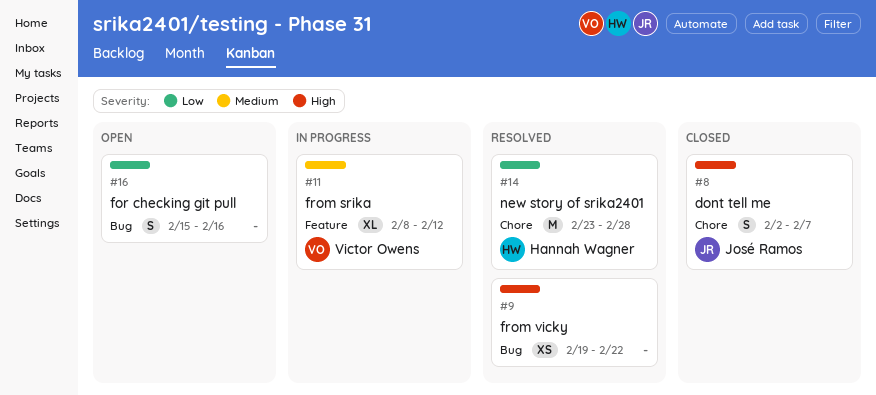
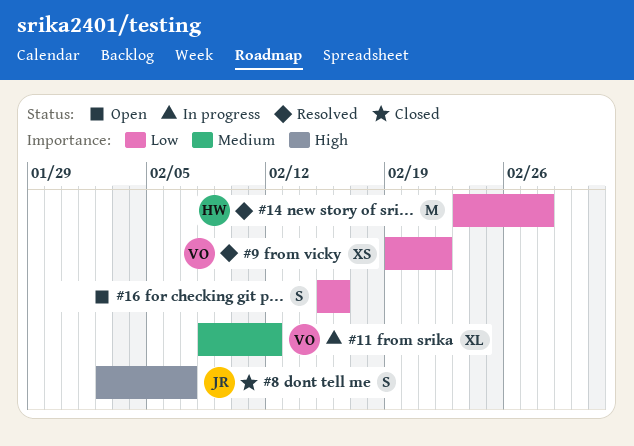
#9, owner: none -> Victor Owens
#9, priority: High -> Low

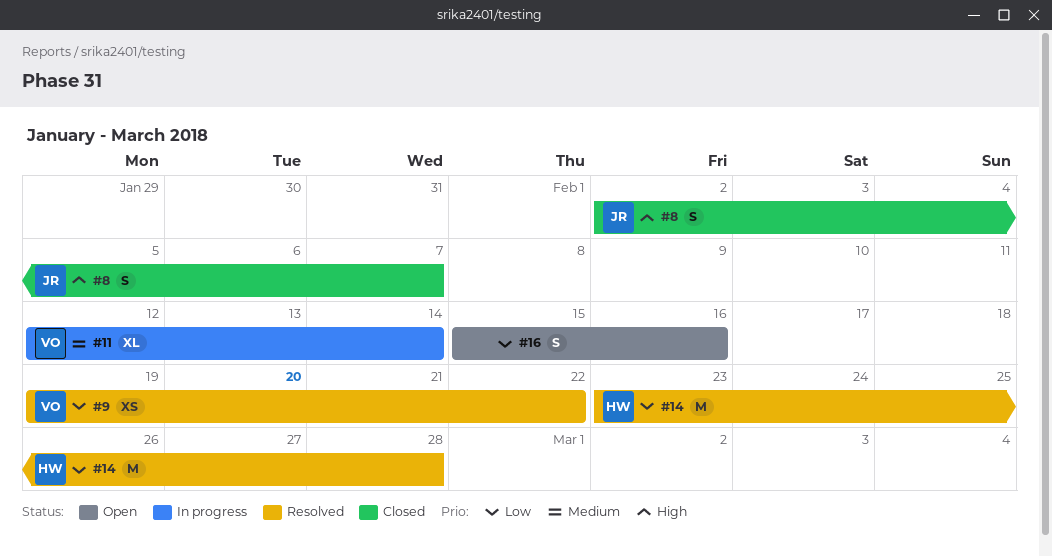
#11, start: Feb 8 -> Feb 12
#11, due: Feb 12 -> Feb 14

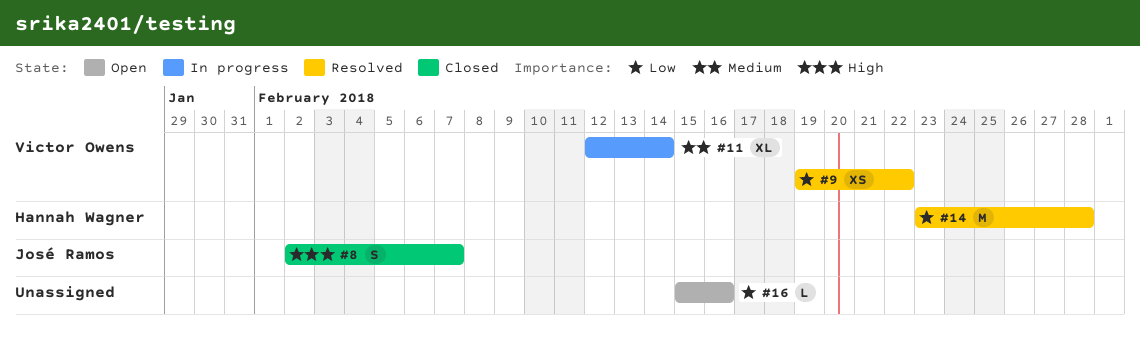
#16, estimate: S -> L

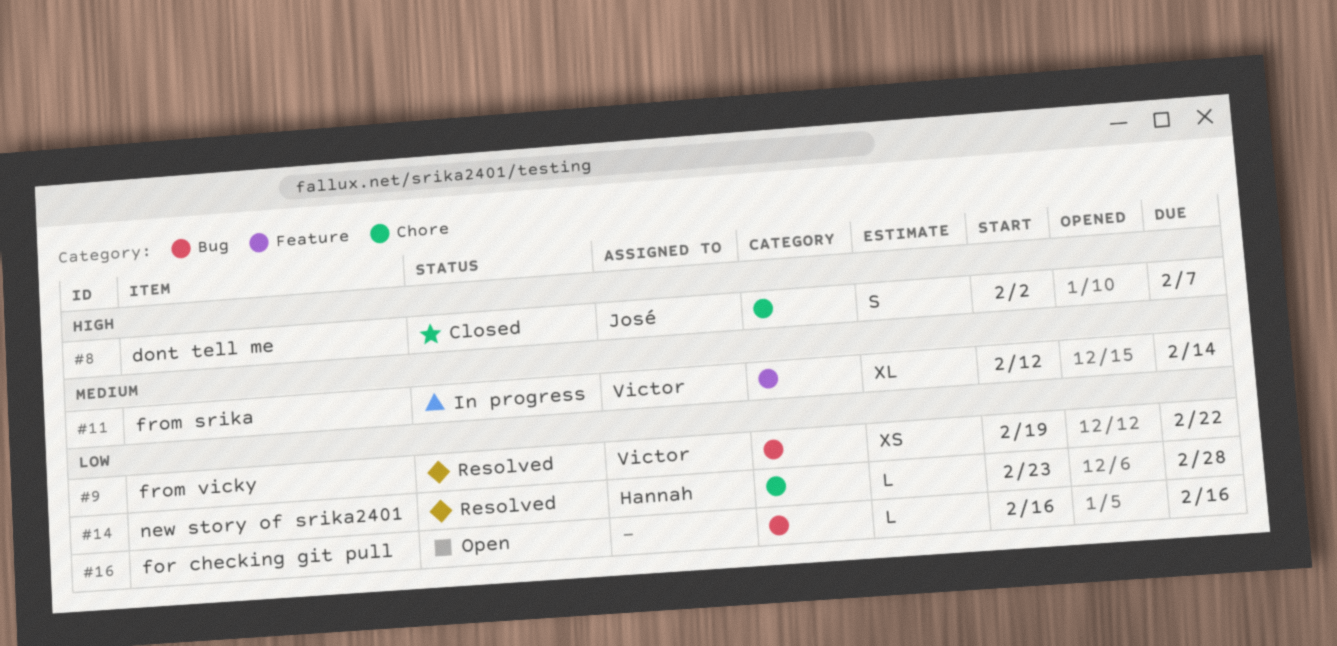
#14, estimate: M -> L
#16, start: Feb 15 -> Feb 16

